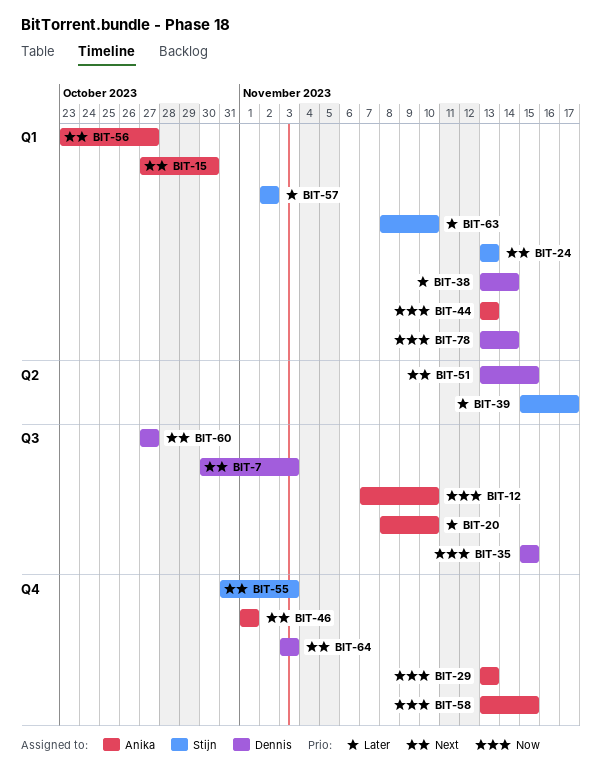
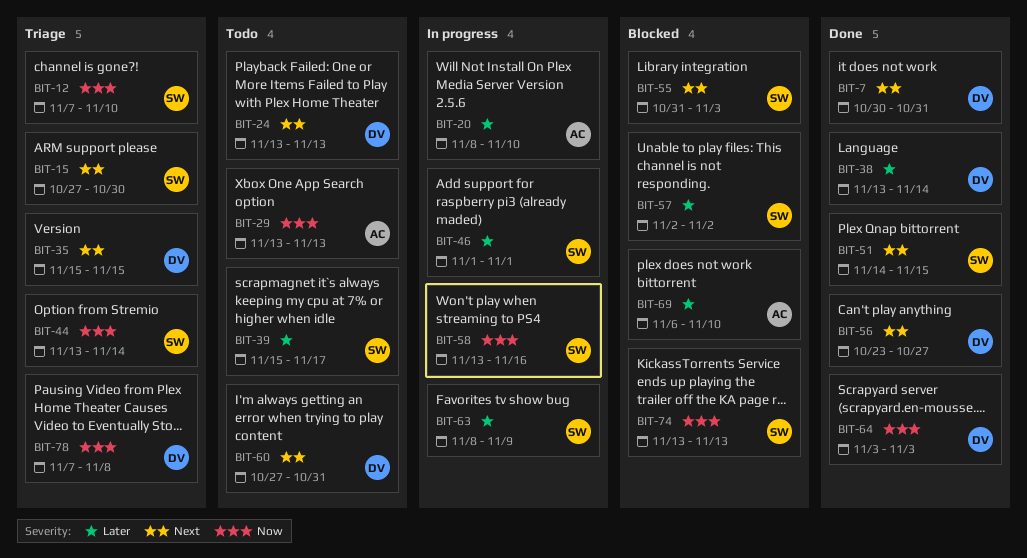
BIT-7, due: Nov 3 -> Oct 31
BIT-12, owner: Anika -> Stijn
BIT-15, owner: Anika -> Stijn
BIT-24, owner: Stijn -> Dennis
BIT-35, priority: Now -> Next
BIT-44, owner: Anika -> Stijn
BIT-44, due: Nov 13 -> Nov 14
BIT-46, owner: Anika -> Stijn
BIT-46, priority: Next -> Later
BIT-51, owner: Dennis -> Stijn
BIT-51, start: Nov 13 -> Nov 14
BIT-56, owner: Anika -> Dennis
BIT-58, owner: Anika -> Stijn
BIT-58, due: Nov 15 -> Nov 16
BIT-60, due: Oct 27 -> Oct 31
BIT-63, due: Nov 10 -> Nov 9
BIT-64, priority: Next -> Now
BIT-69: none -> present
BIT-74: none -> present
BIT-78, start: Nov 13 -> Nov 7
BIT-78, due: Nov 14 -> Nov 8

